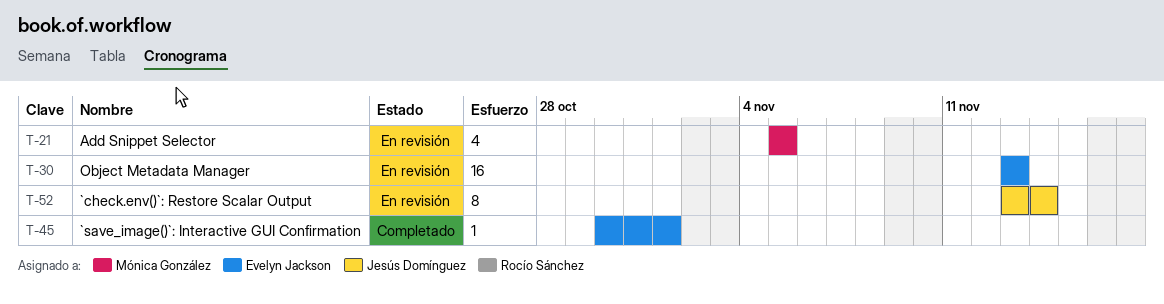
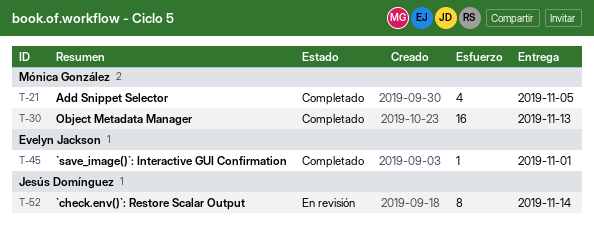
T-21, status: En revisión -> Completado
T-30, status: En revisión -> Completado
T-30, owner: Evelyn Jackson -> Mónica González

